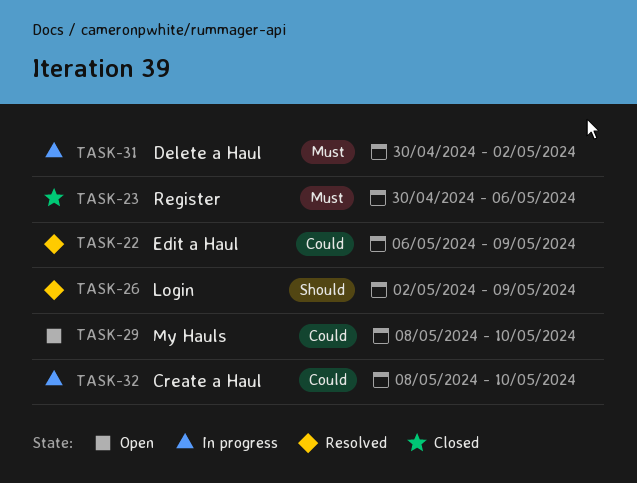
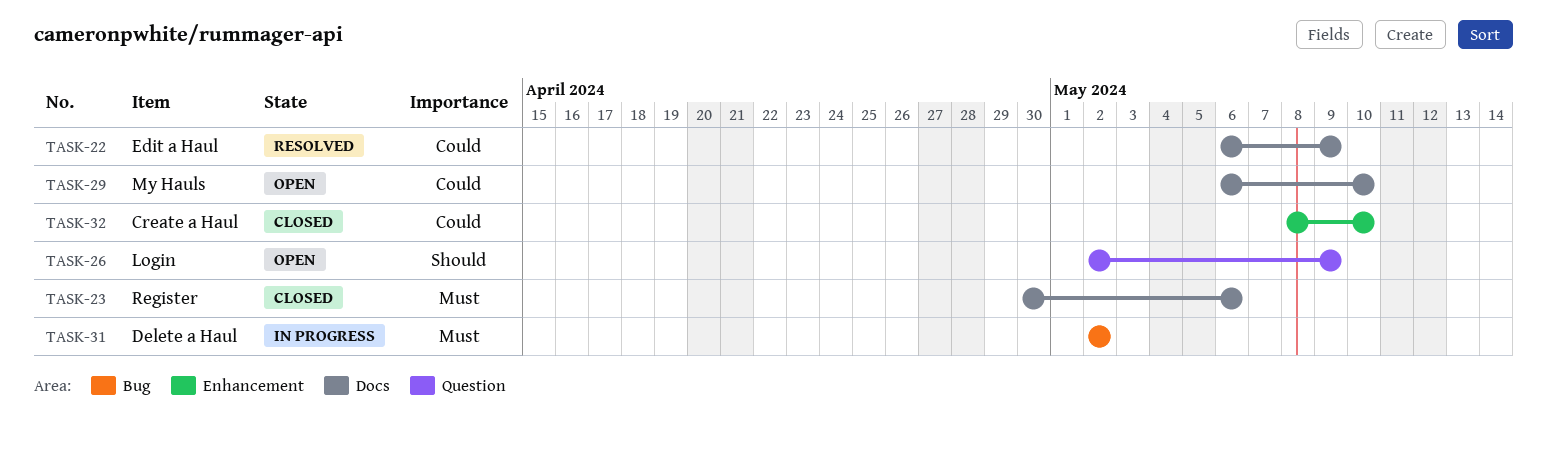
TASK-26, status: Resolved -> Open
TASK-29, start: May 8 -> May 6
TASK-31, start: Apr 30 -> May 2
TASK-32, status: In progress -> Closed

